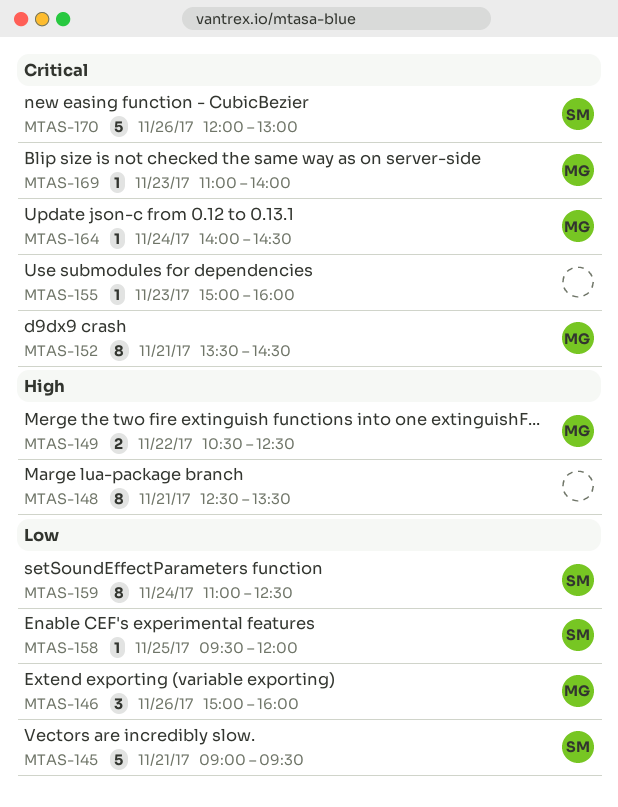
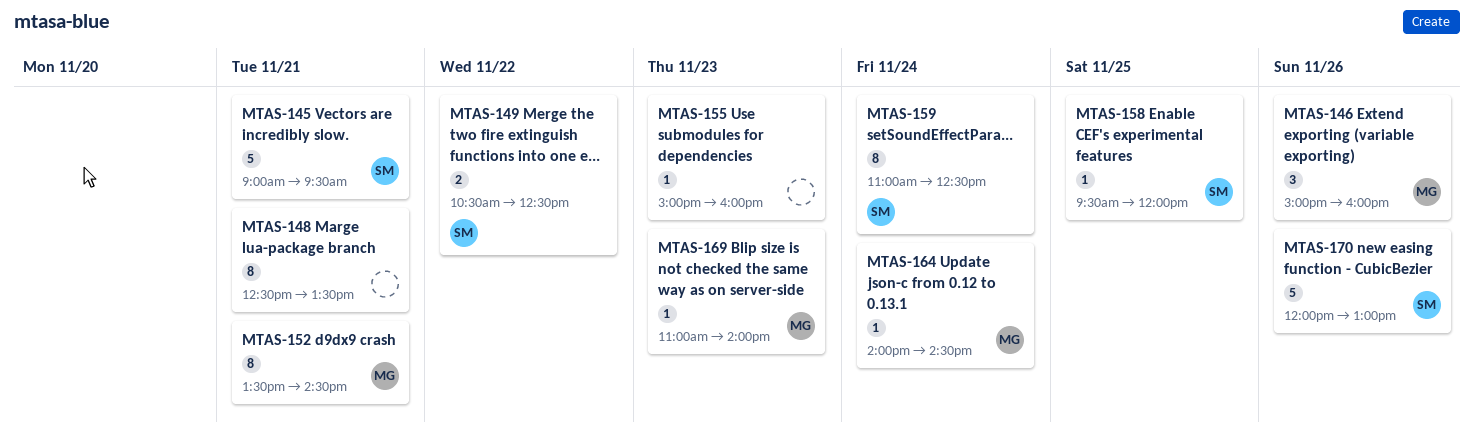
MTAS-149, owner: MG -> SM

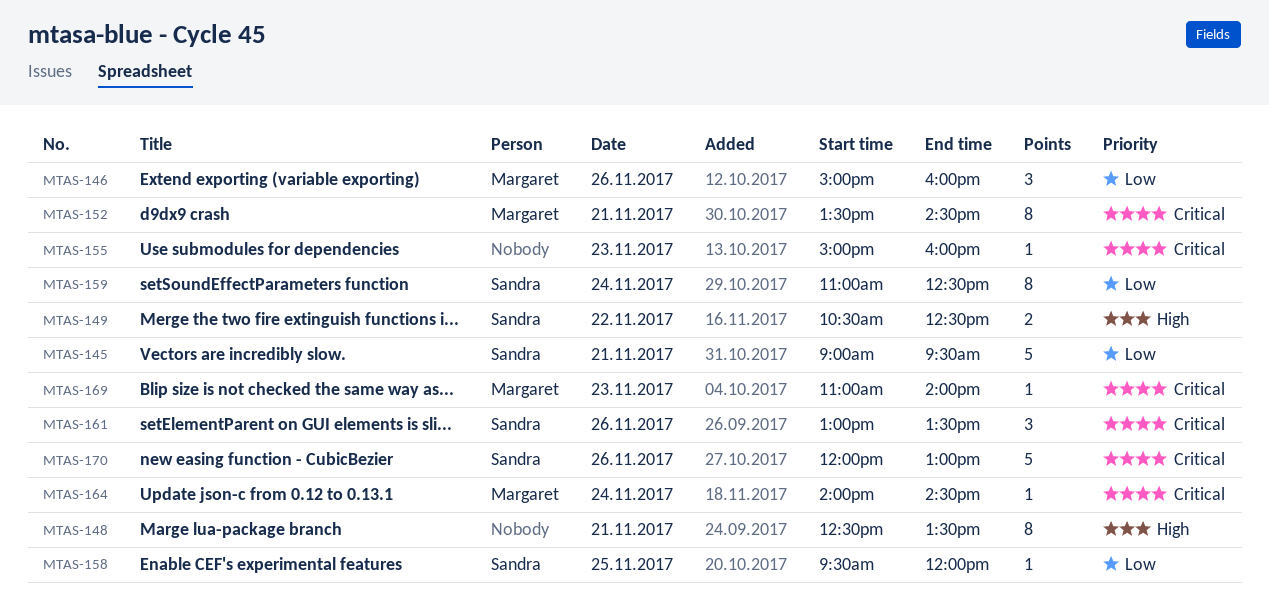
MTAS-161: none -> present

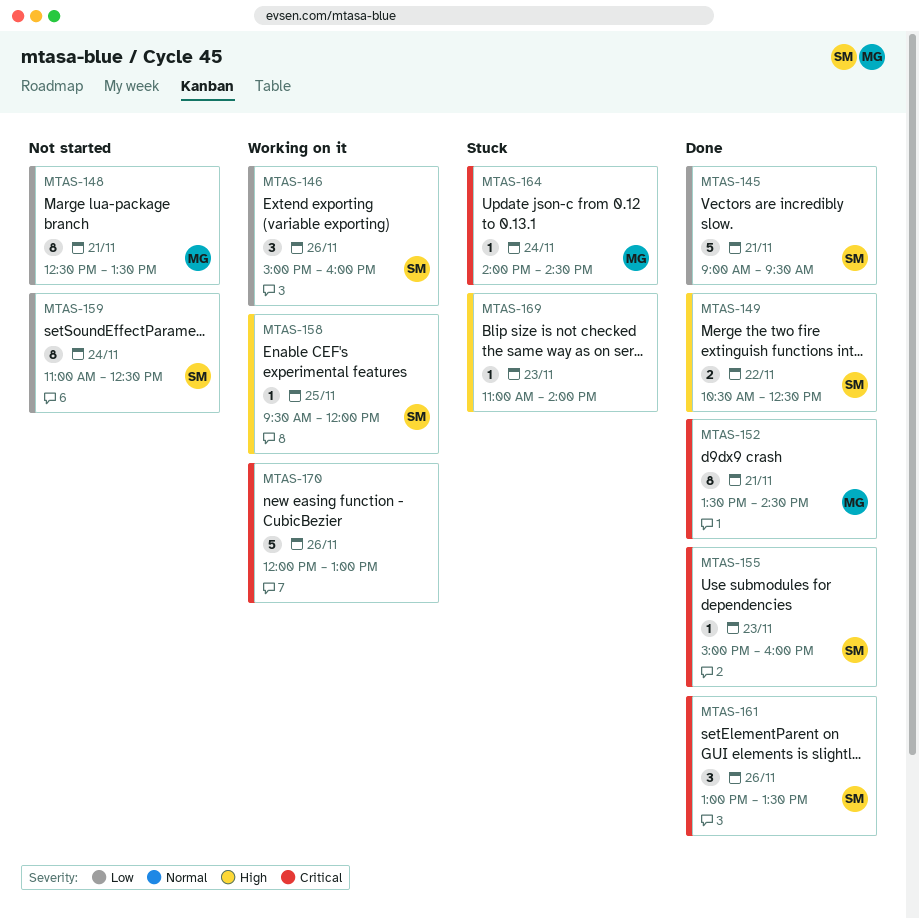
MTAS-146, owner: Margaret -> Sandra
MTAS-148, owner: none -> Margaret
MTAS-148, priority: High -> Low
MTAS-155, owner: none -> Sandra
MTAS-158, priority: Low -> High
MTAS-169, owner: Margaret -> none
MTAS-169, priority: Critical -> High
MTAS-170, owner: Sandra -> none

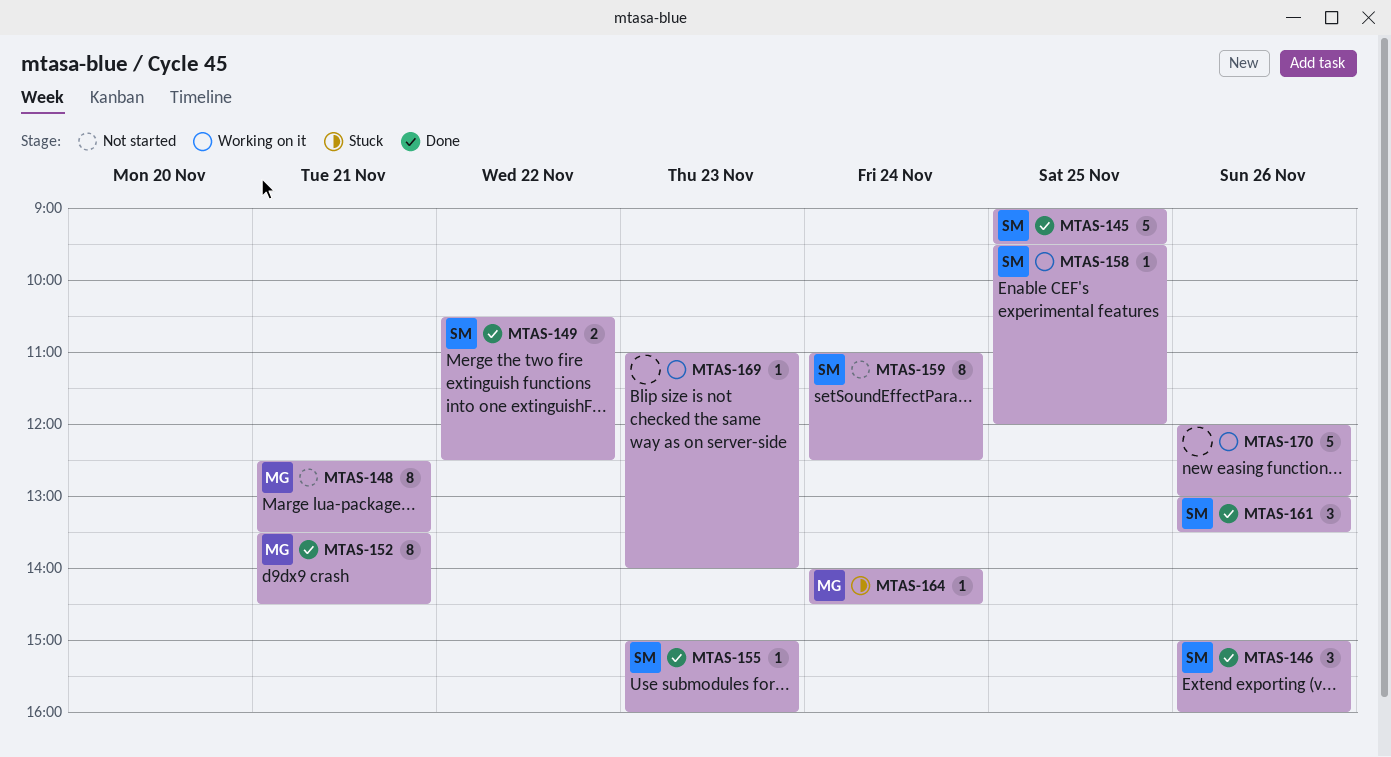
MTAS-145, day: Nov 21 -> Nov 25
MTAS-146, status: Working on it -> Done
MTAS-169, status: Stuck -> Working on it

